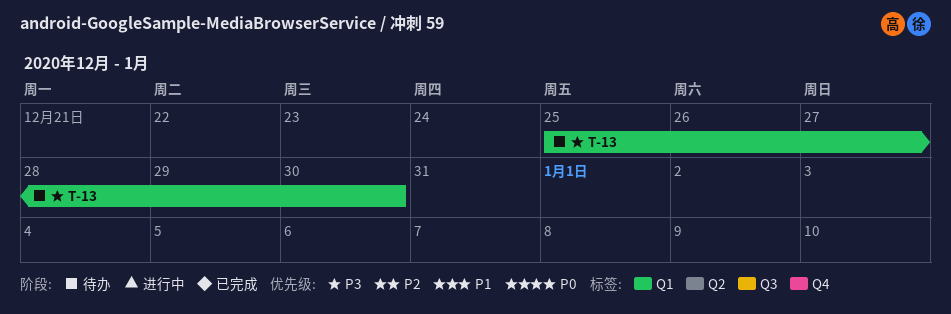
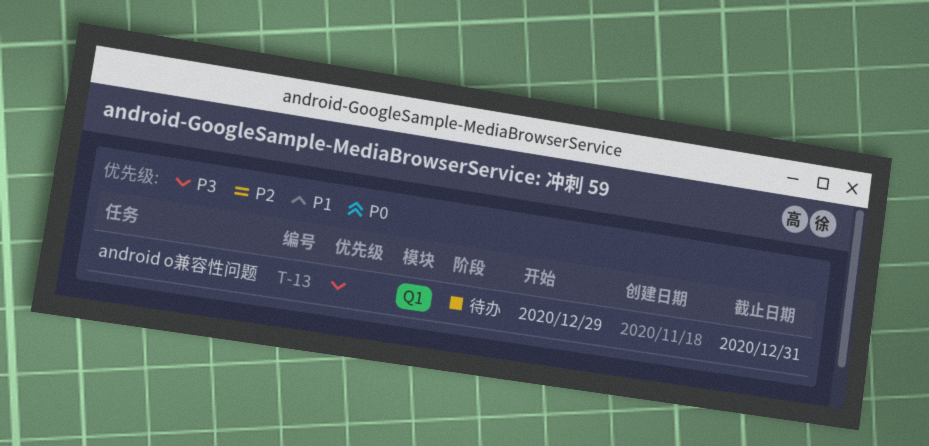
T-13, start: Dec 25 -> Dec 29
T-13, due: Dec 30 -> Dec 31

